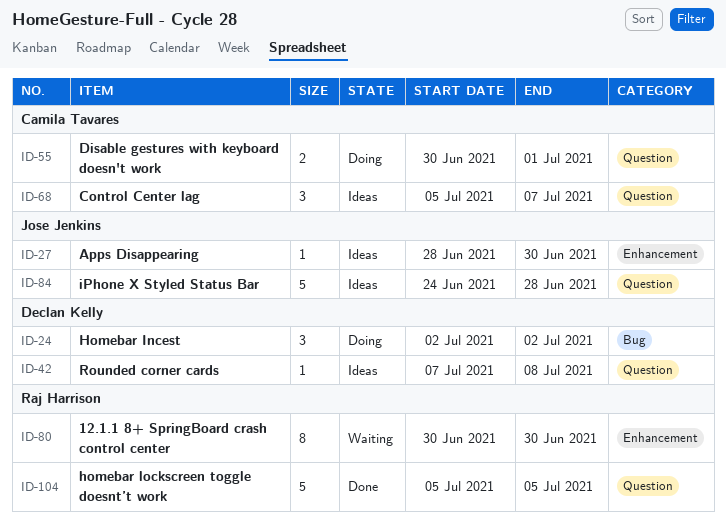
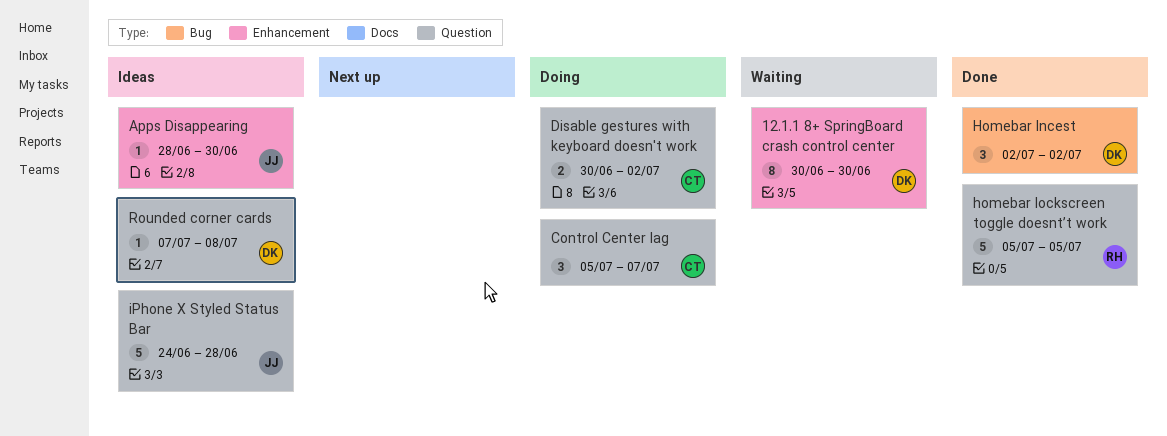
12.1.1 8+ SpringBoard crash control center, owner: Raj Harrison -> Declan Kelly
Control Center lag, status: Ideas -> Doing
Disable gestures with keyboard doesn't work, due: Jul 1 -> Jul 2
Homebar Incest, status: Doing -> Done

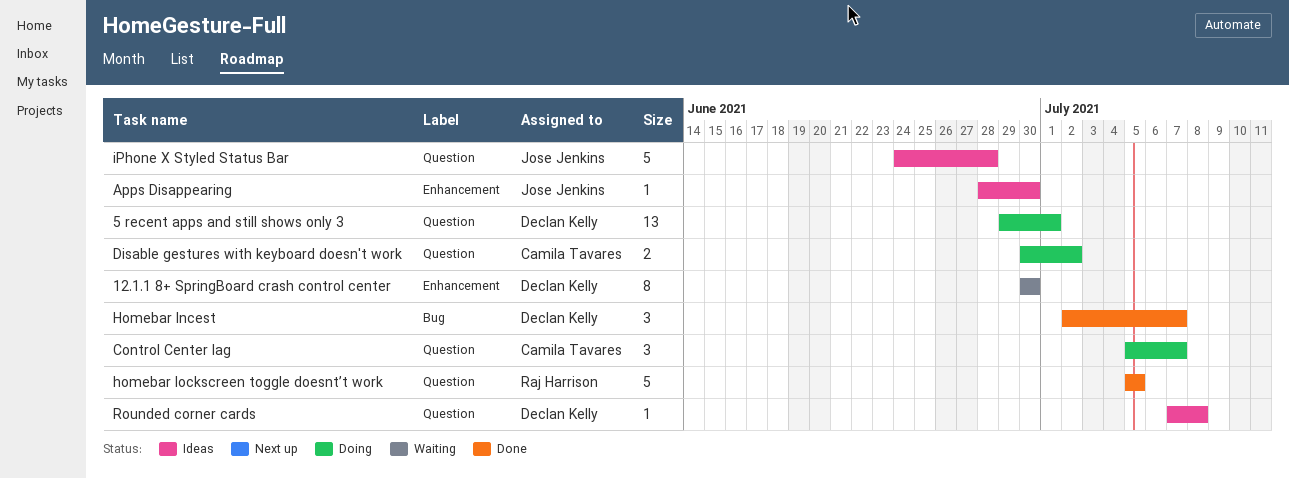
5 recent apps and still shows only 3: none -> present
Homebar Incest, due: Jul 2 -> Jul 7

